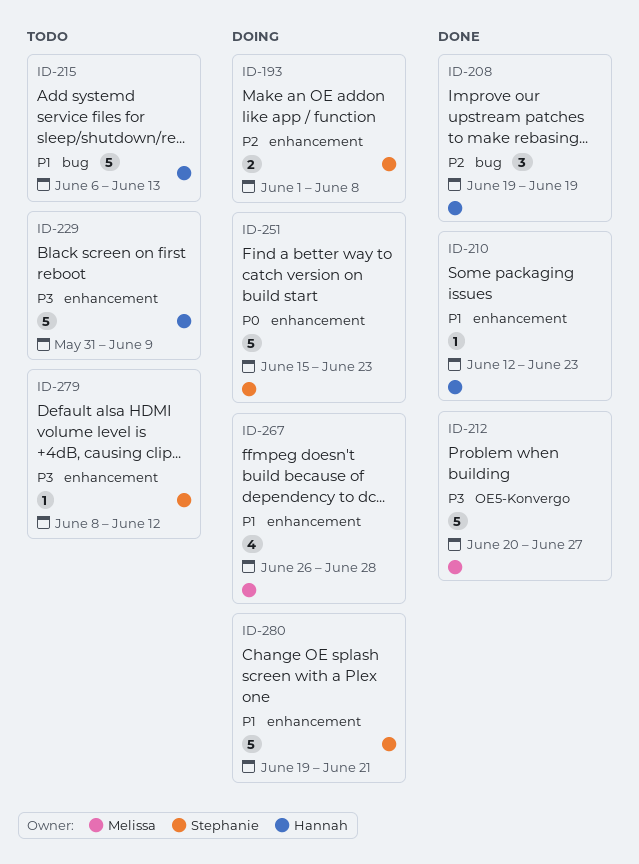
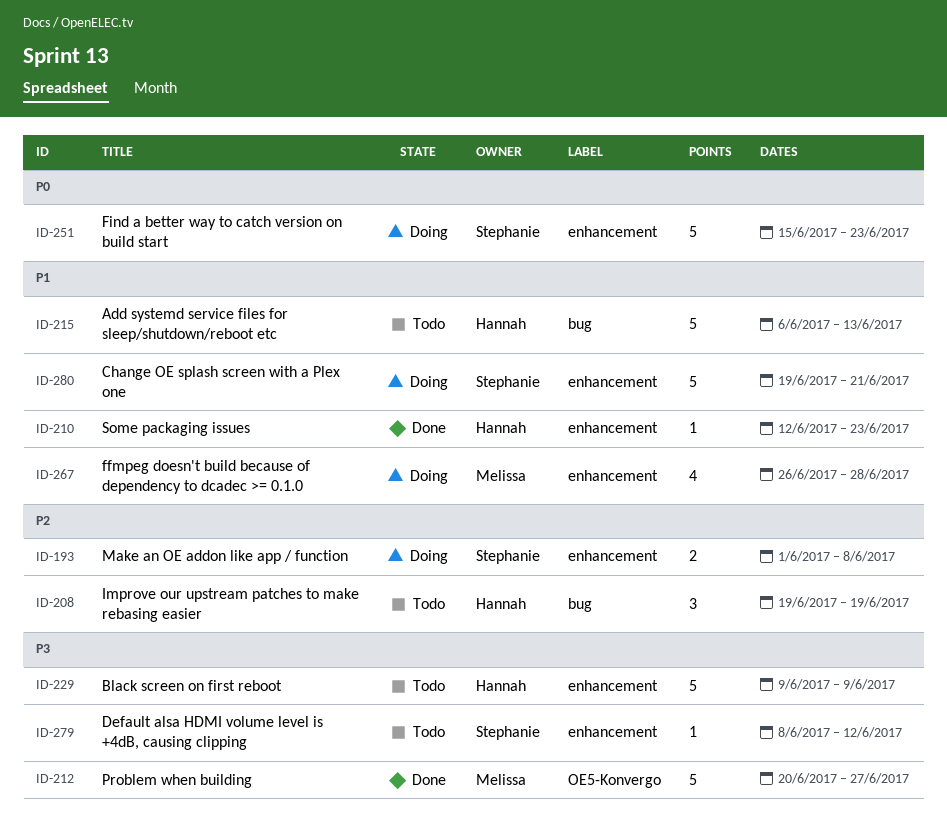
ID-208, status: Done -> Todo
ID-229, start: May 31 -> Jun 9

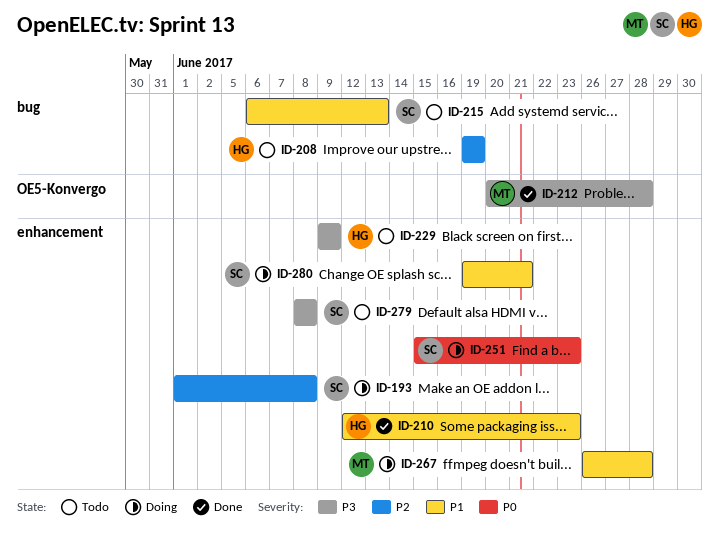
ID-212, due: Jun 27 -> Jun 28
ID-215, owner: Hannah -> Stephanie
ID-279, due: Jun 12 -> Jun 8

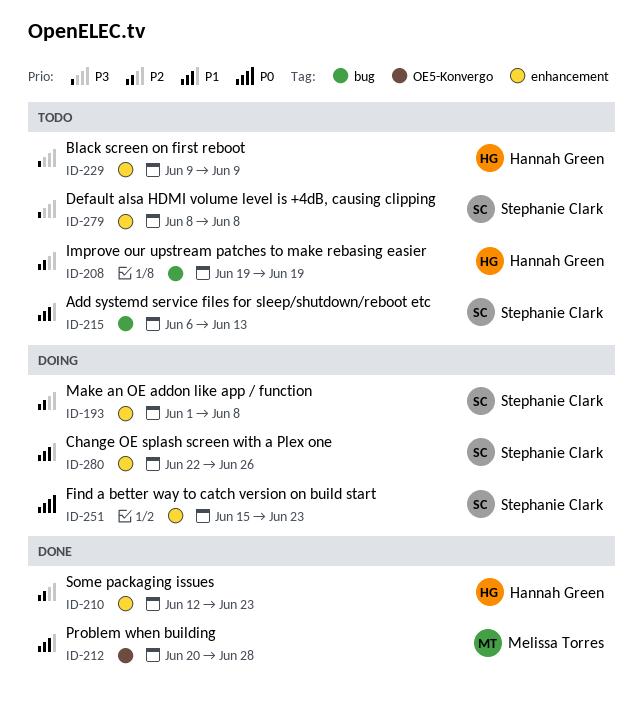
ID-210, priority: P1 -> P2
ID-212, priority: P3 -> P1
ID-267: present -> none
ID-280, start: Jun 19 -> Jun 22
ID-280, due: Jun 21 -> Jun 26

